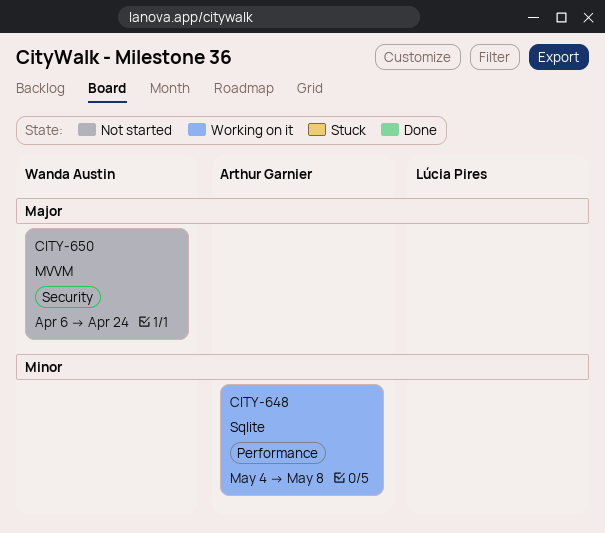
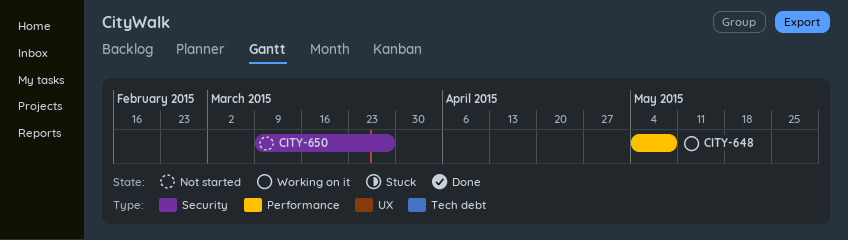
CITY-650, start: Apr 6 -> Mar 9
CITY-650, due: Apr 24 -> Mar 27

